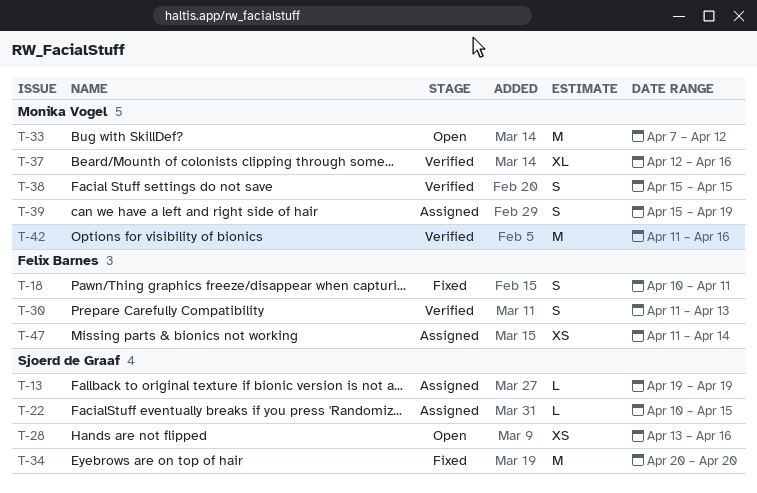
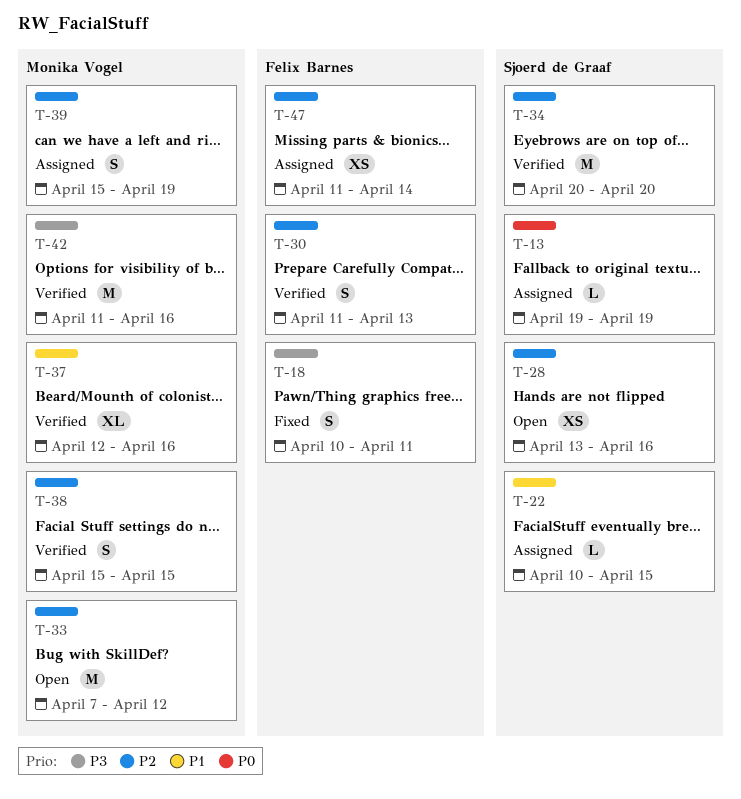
T-34, status: Fixed -> Verified

